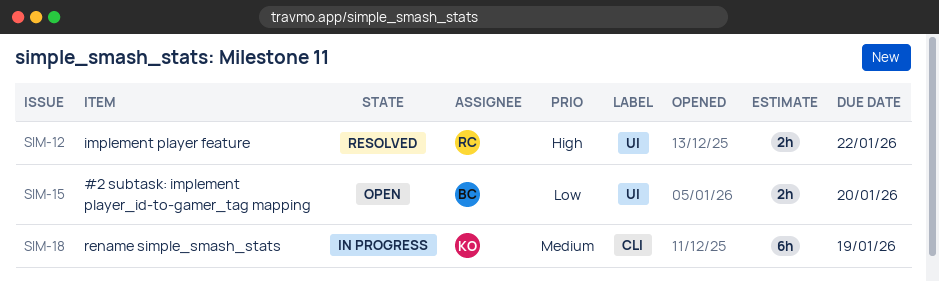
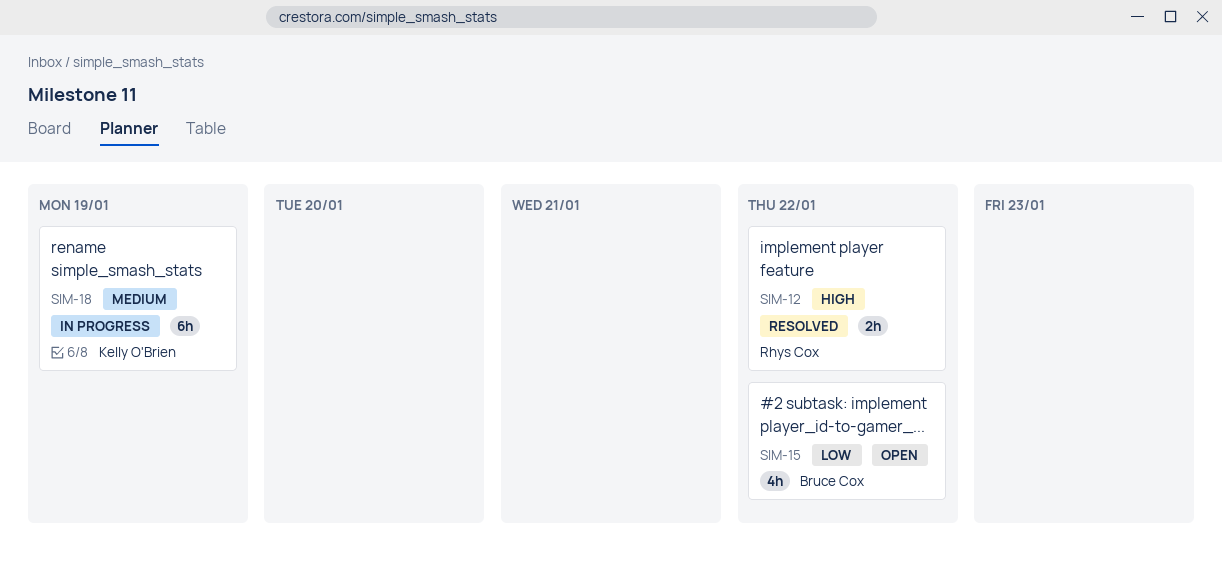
SIM-15, estimate: 2h -> 4h
SIM-15, due: Jan 20 -> Jan 22

